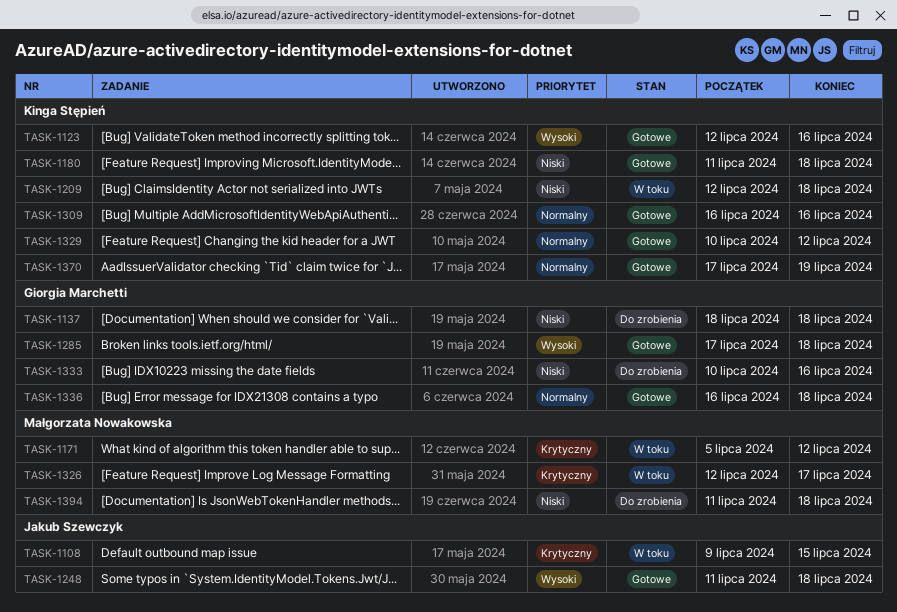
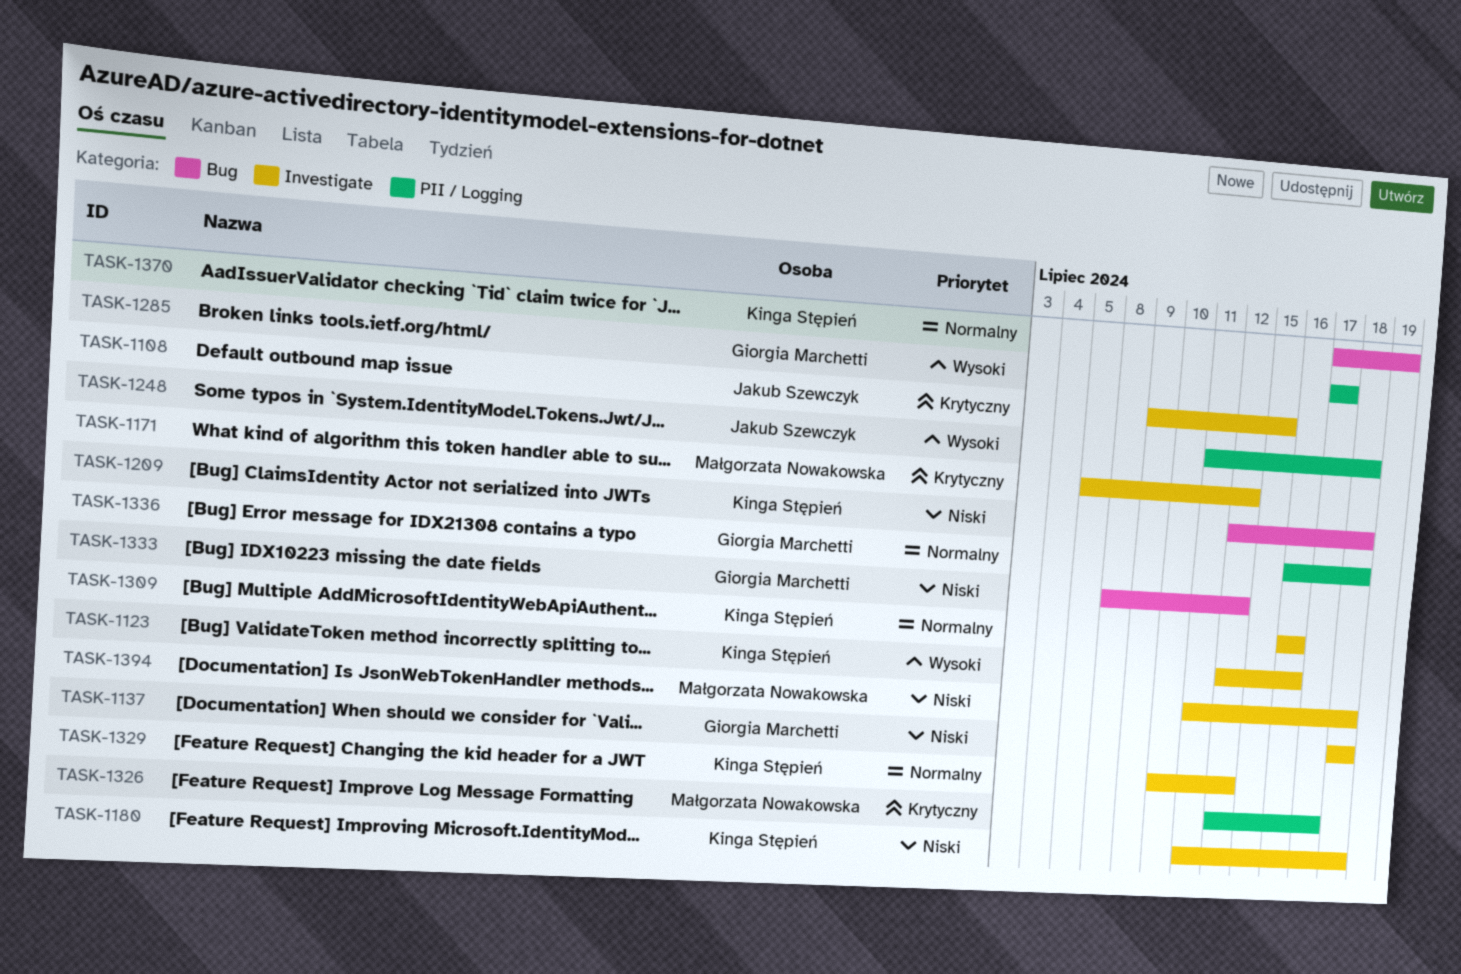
TASK-1285, due: Jul 18 -> Jul 17
TASK-1333, start: Jul 10 -> Jul 8
TASK-1333, due: Jul 16 -> Jul 12

